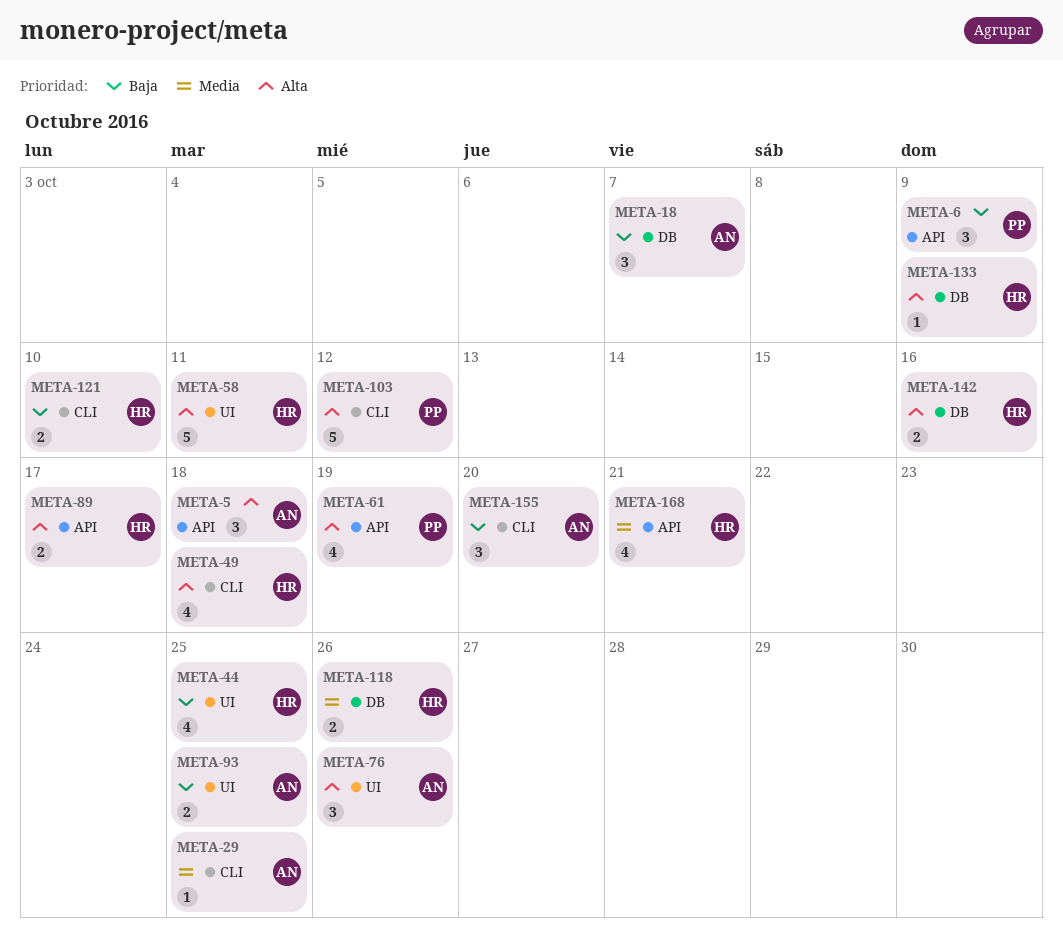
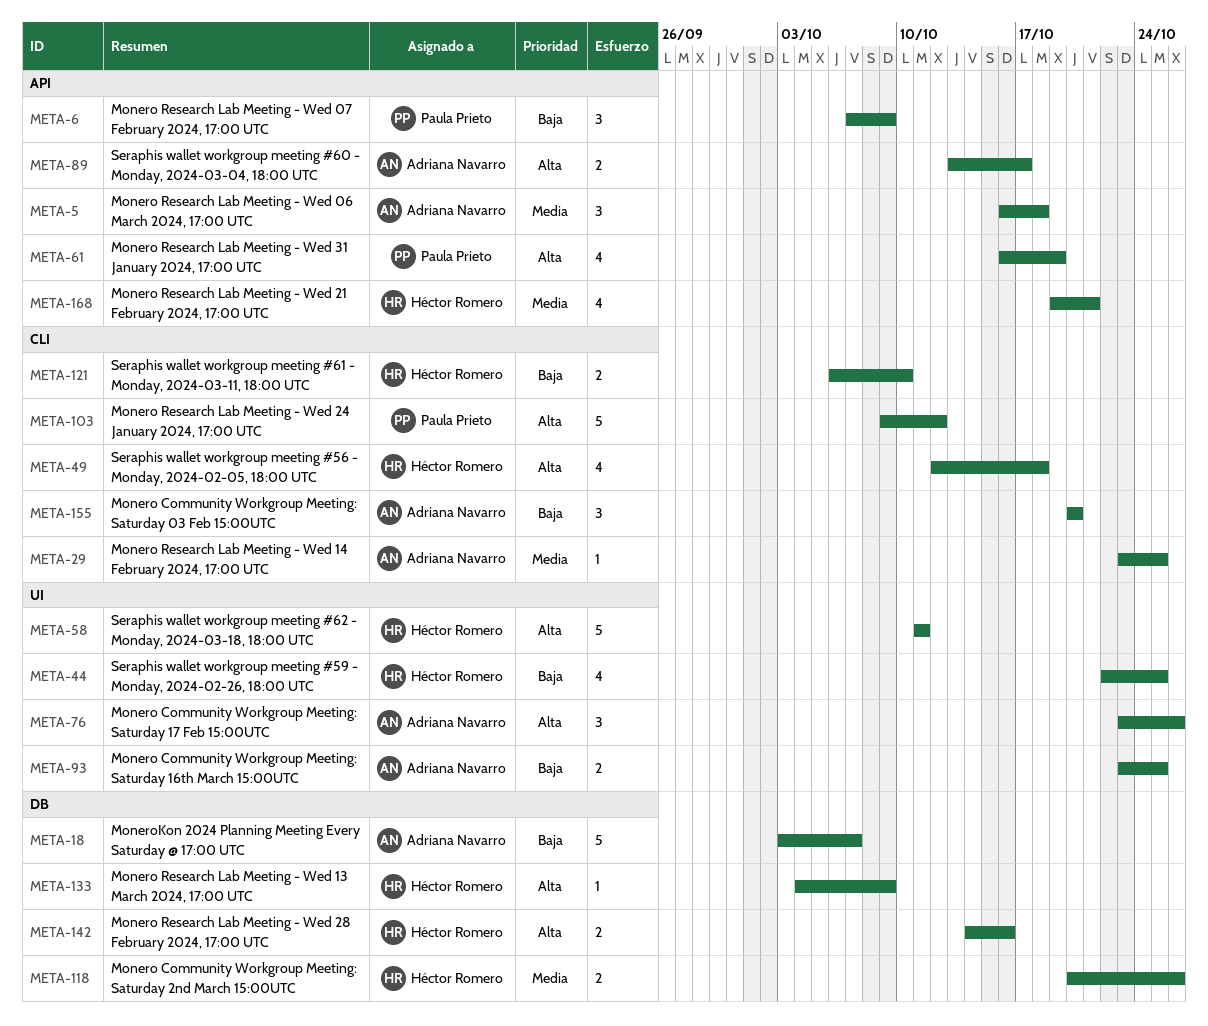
META-5, priority: Alta -> Media
META-18, estimate: 3 -> 5
META-89, owner: Héctor Romero -> Adriana Navarro

